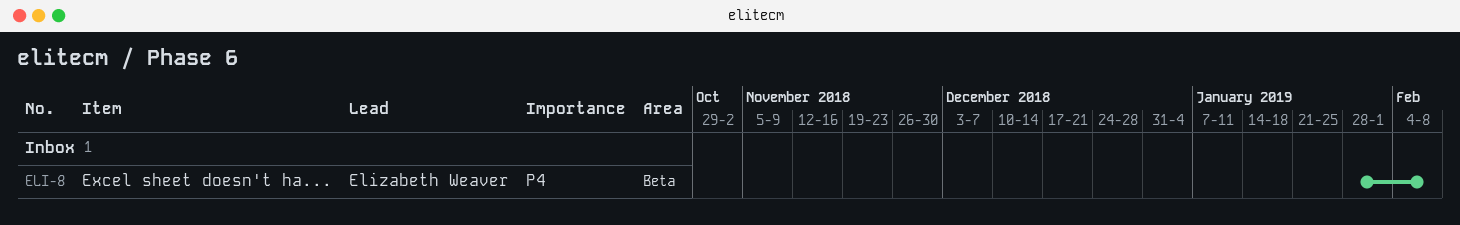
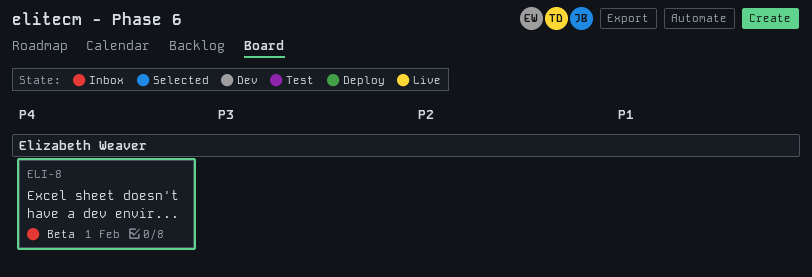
ELI-8, due: Feb 8 -> Feb 1

